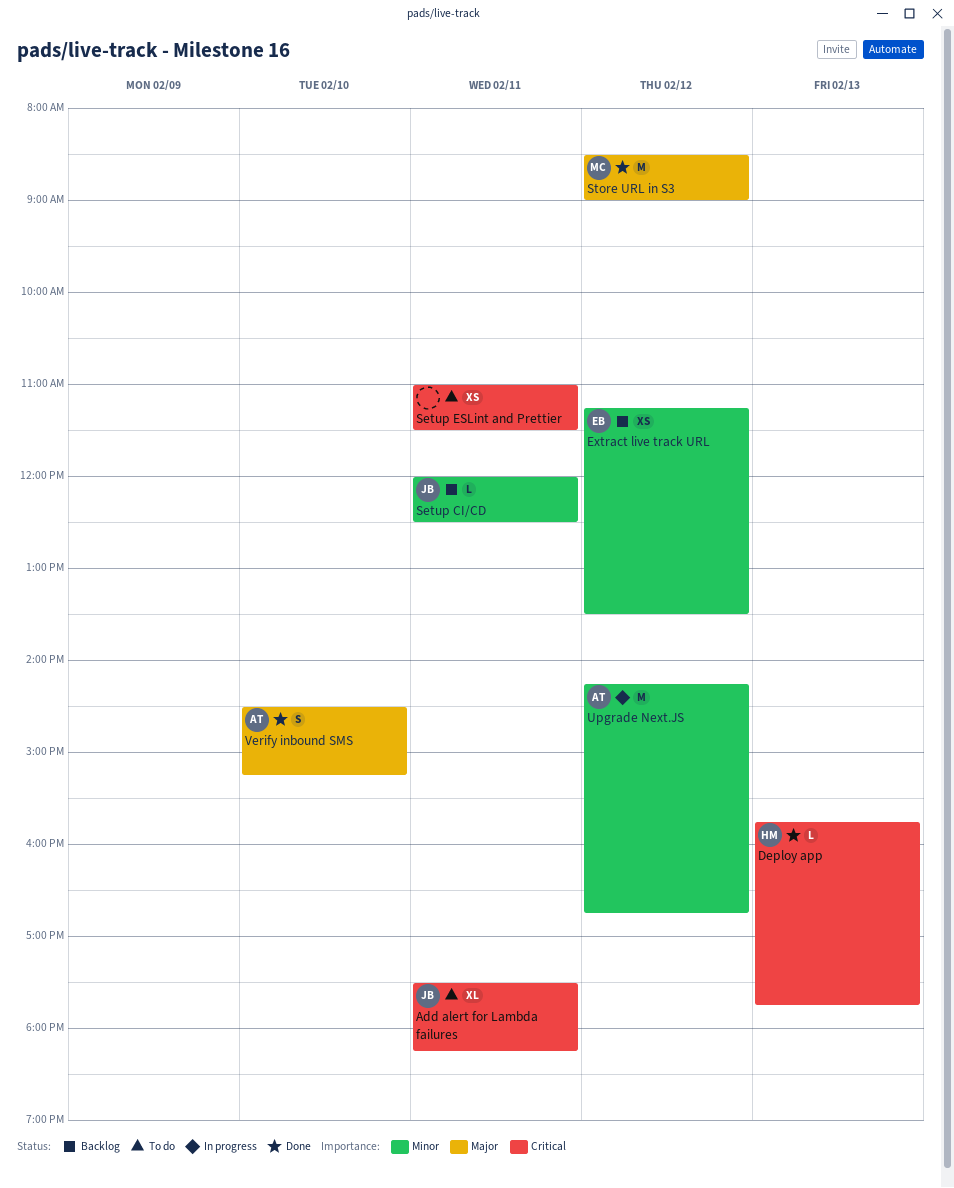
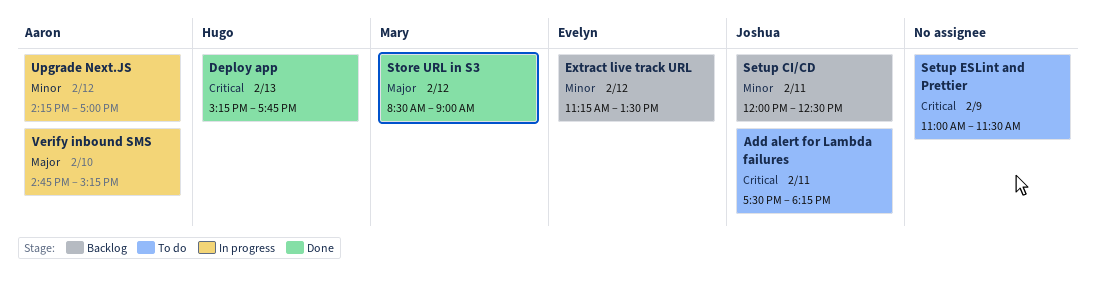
Deploy app, begins: 15:45 -> 15:15
Setup ESLint and Prettier, day: Feb 11 -> Feb 9
Upgrade Next.JS, ends: 16:45 -> 17:00
Verify inbound SMS, status: Done -> In progress
Verify inbound SMS, begins: 14:30 -> 14:45

